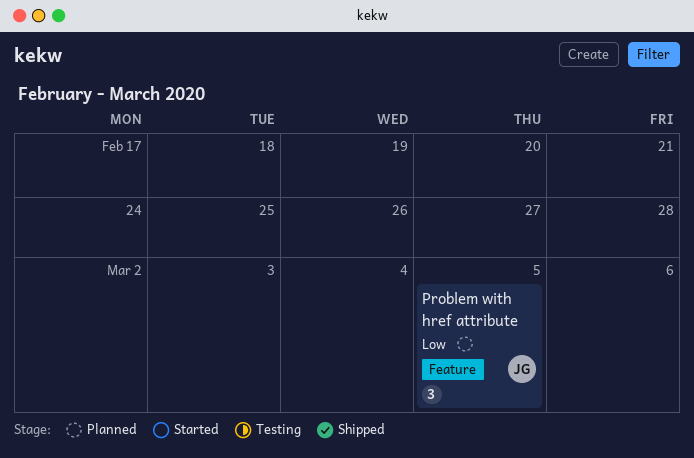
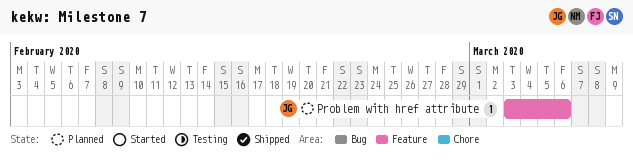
Problem with href attribute, estimate: 3 -> 1
Problem with href attribute, due: Mar 5 -> Mar 6

